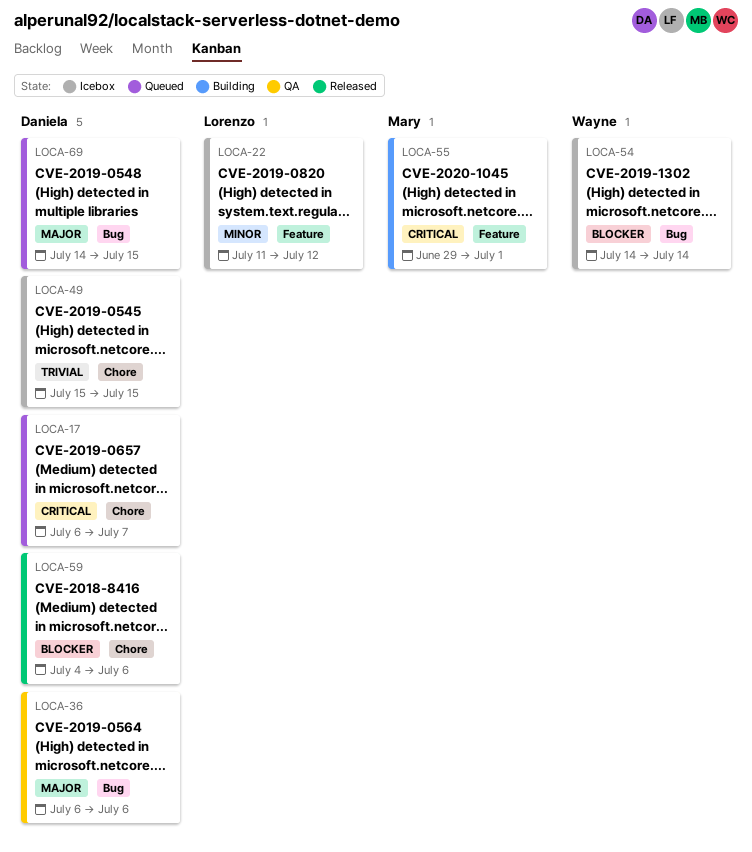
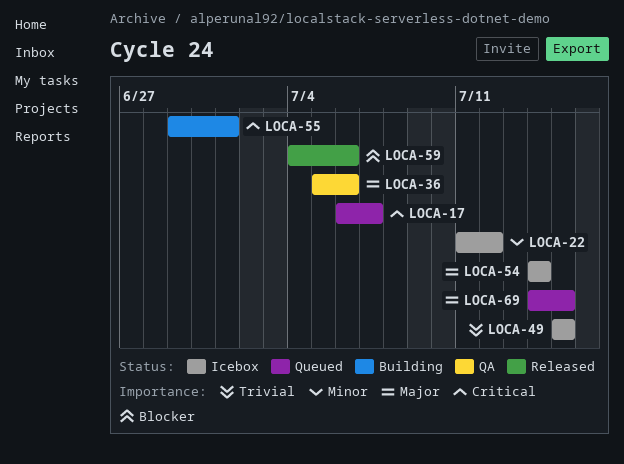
LOCA-36, start: Jul 6 -> Jul 5
LOCA-54, priority: Blocker -> Major

